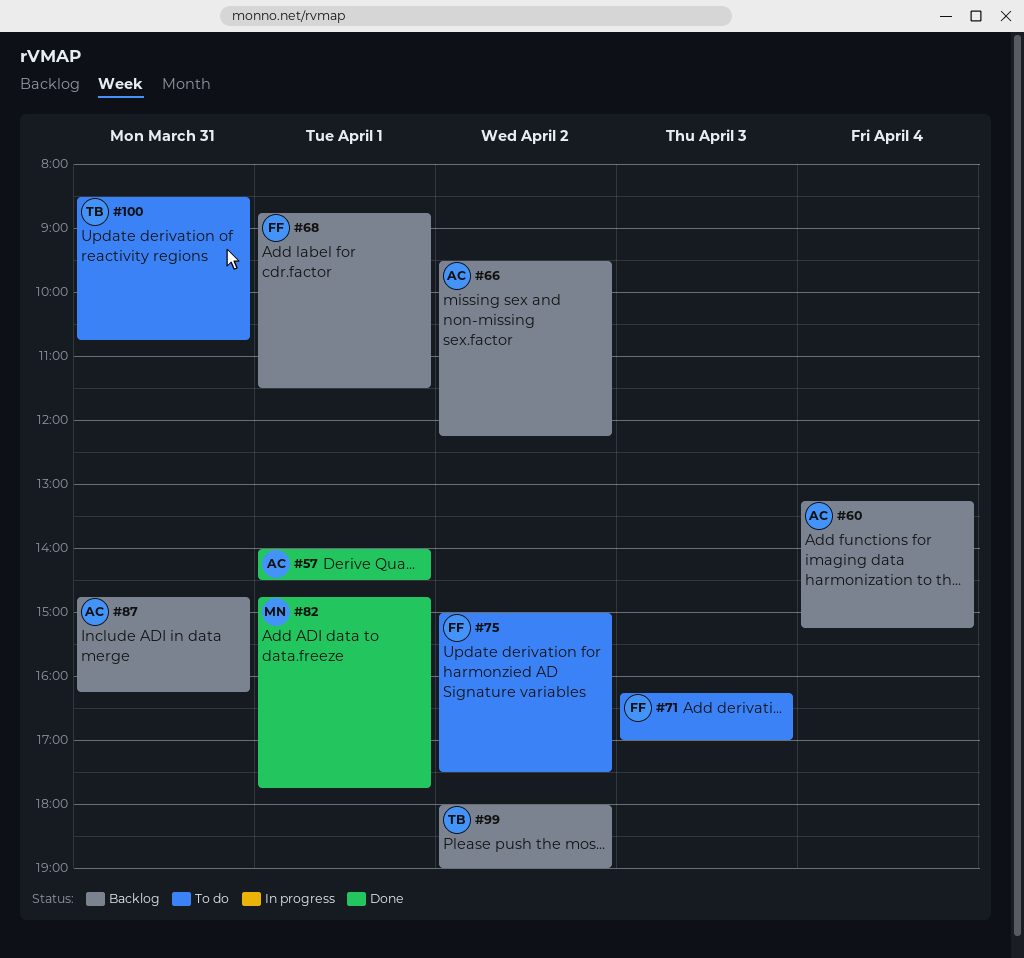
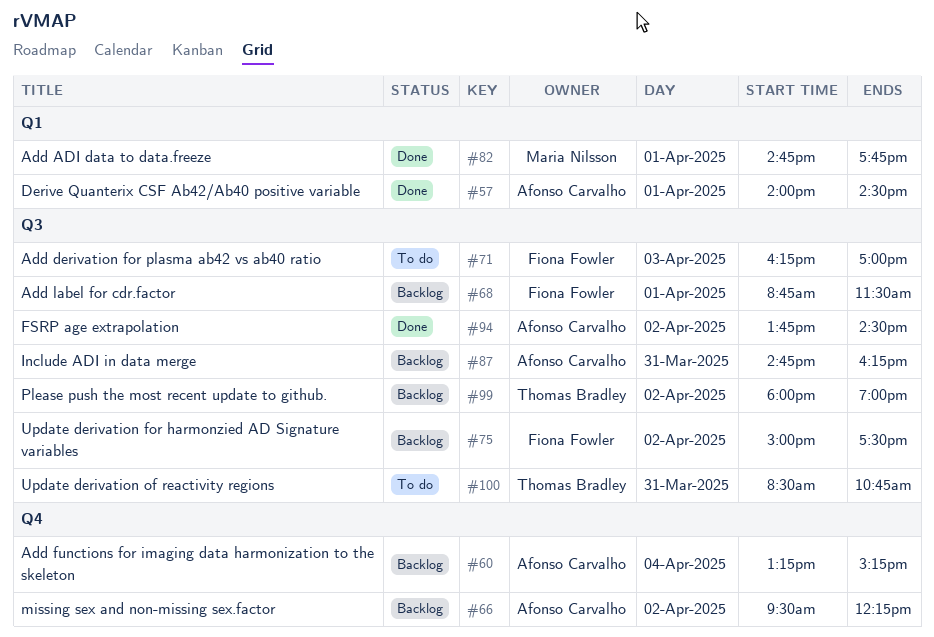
#75, status: To do -> Backlog
#94: none -> present

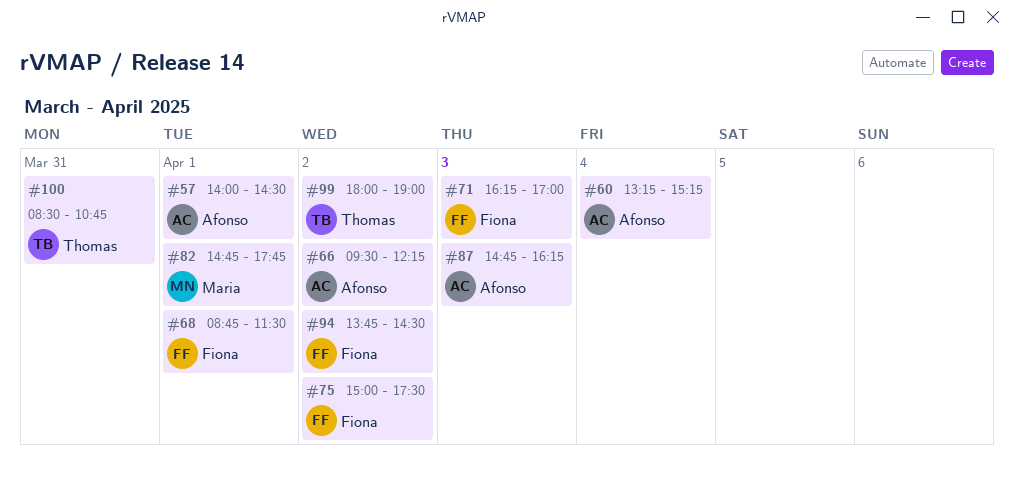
#87, day: Mar 31 -> Apr 3
#94, owner: Afonso Carvalho -> Fiona Fowler

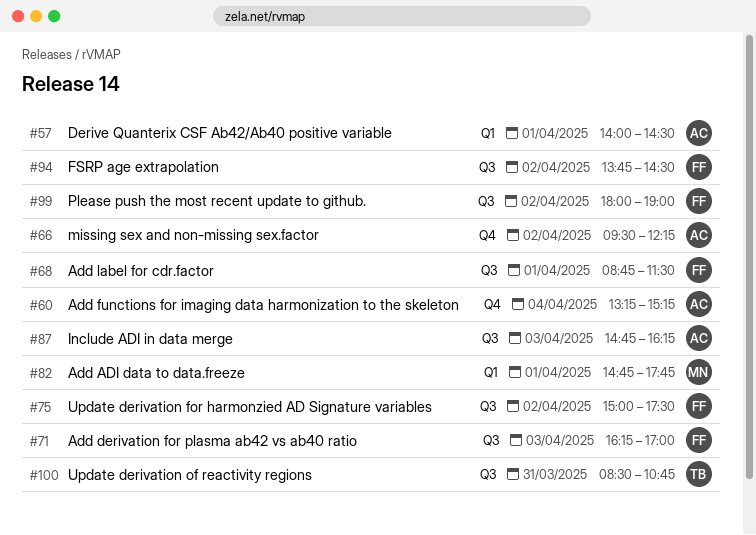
#99, owner: Thomas -> Fiona

